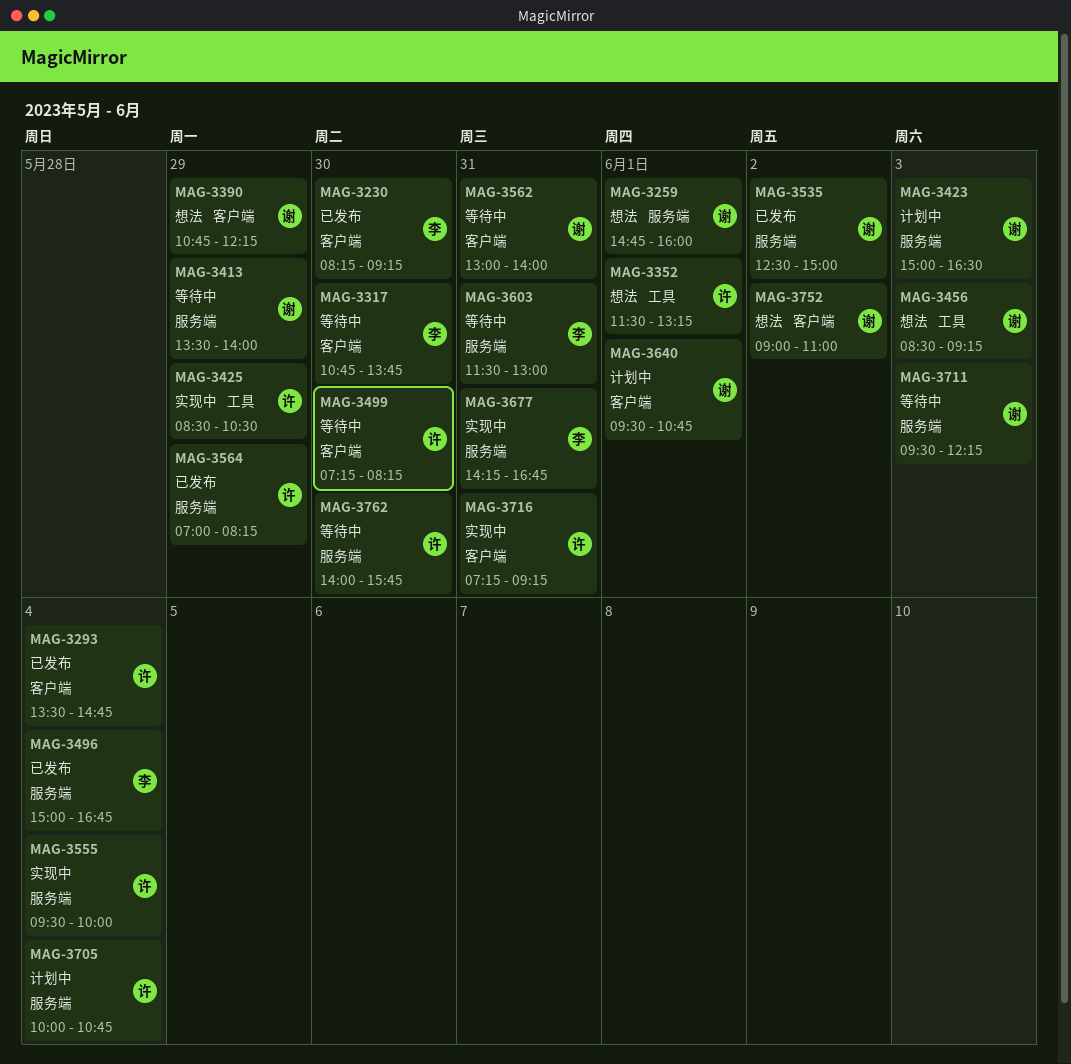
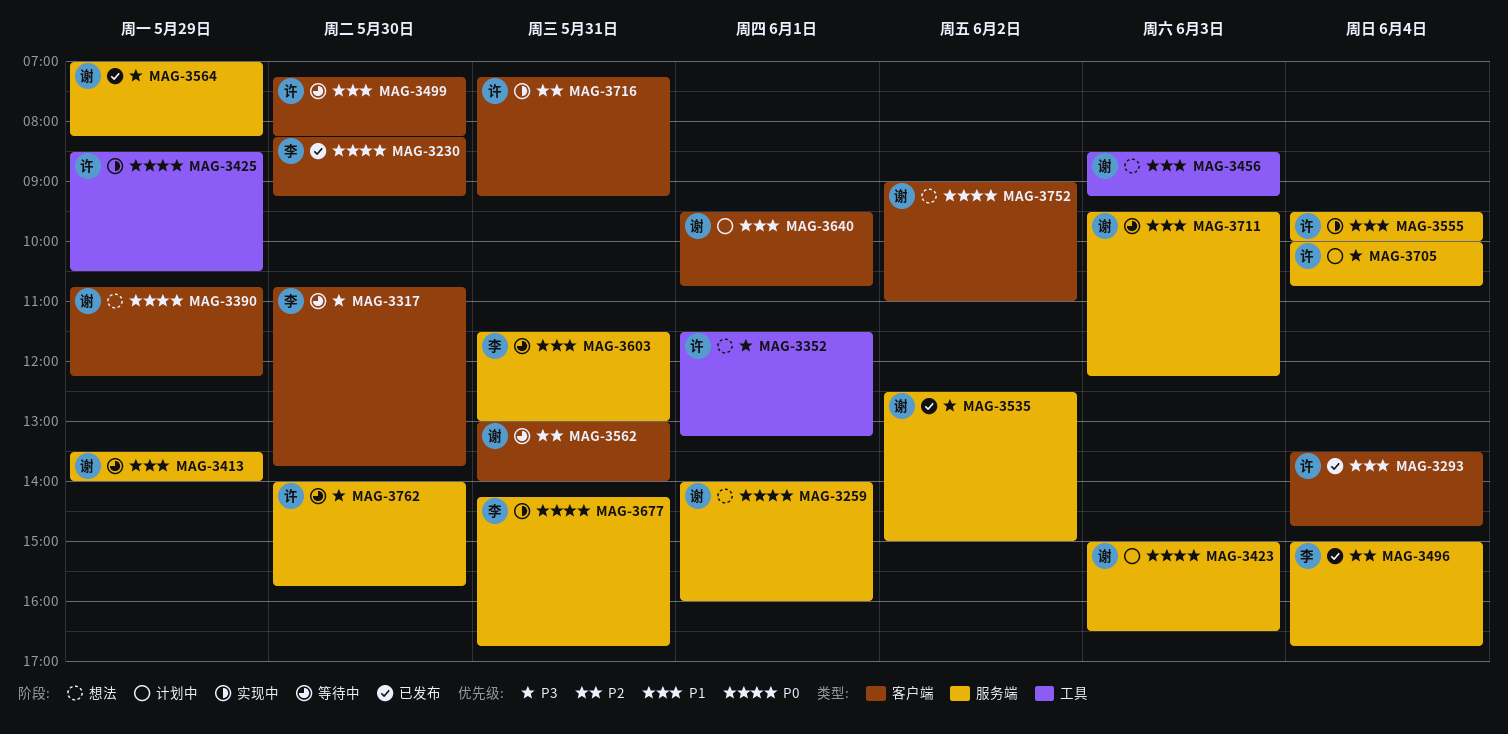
MAG-3259, begins: 14:45 -> 14:00
MAG-3564, owner: 许 -> 谢

